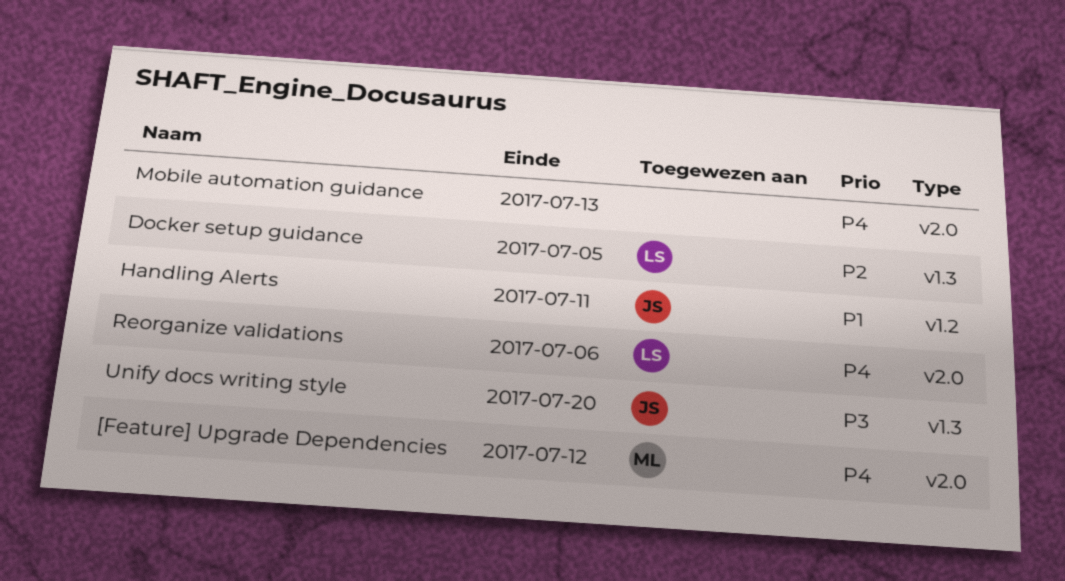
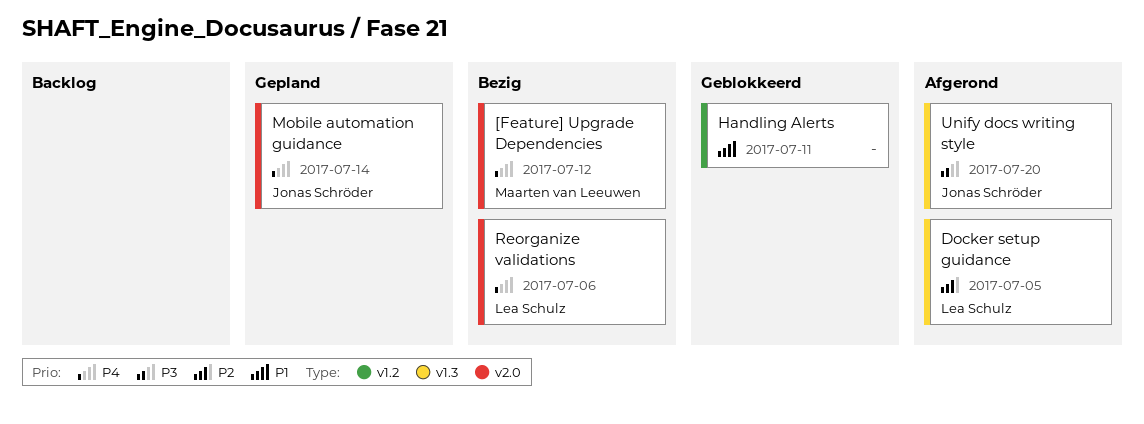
Handling Alerts, owner: Jonas Schröder -> none
Mobile automation guidance, owner: none -> Jonas Schröder
Mobile automation guidance, due: Jul 13 -> Jul 14

